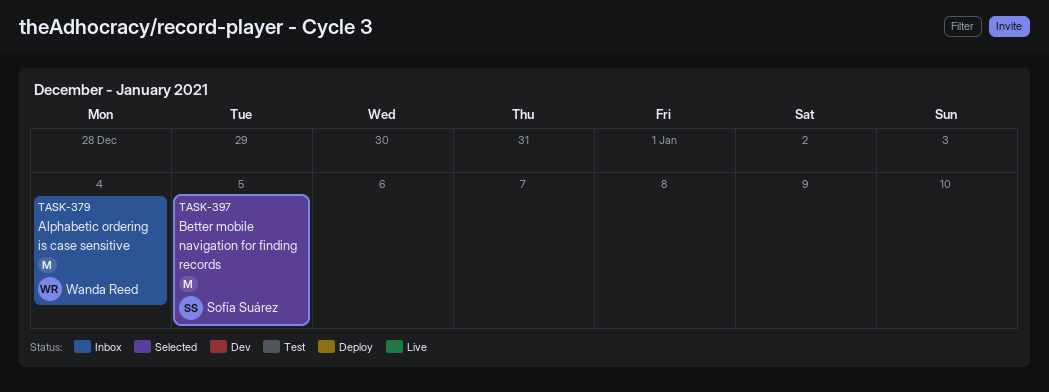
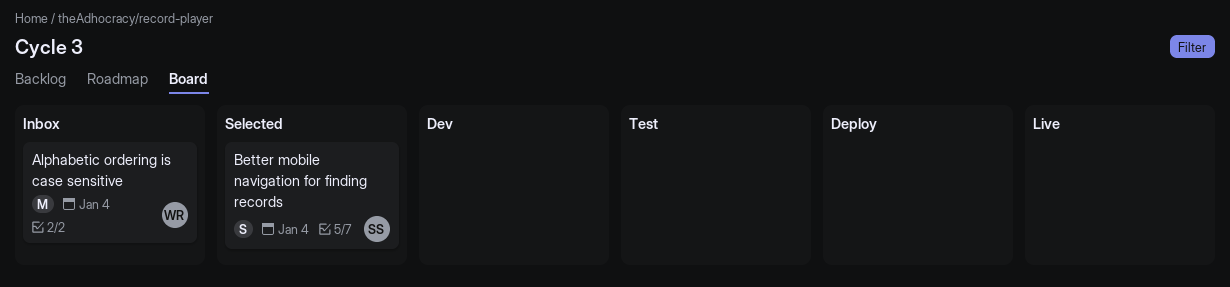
Better mobile navigation for finding records, estimate: M -> S
Better mobile navigation for finding records, due: Jan 5 -> Jan 4

